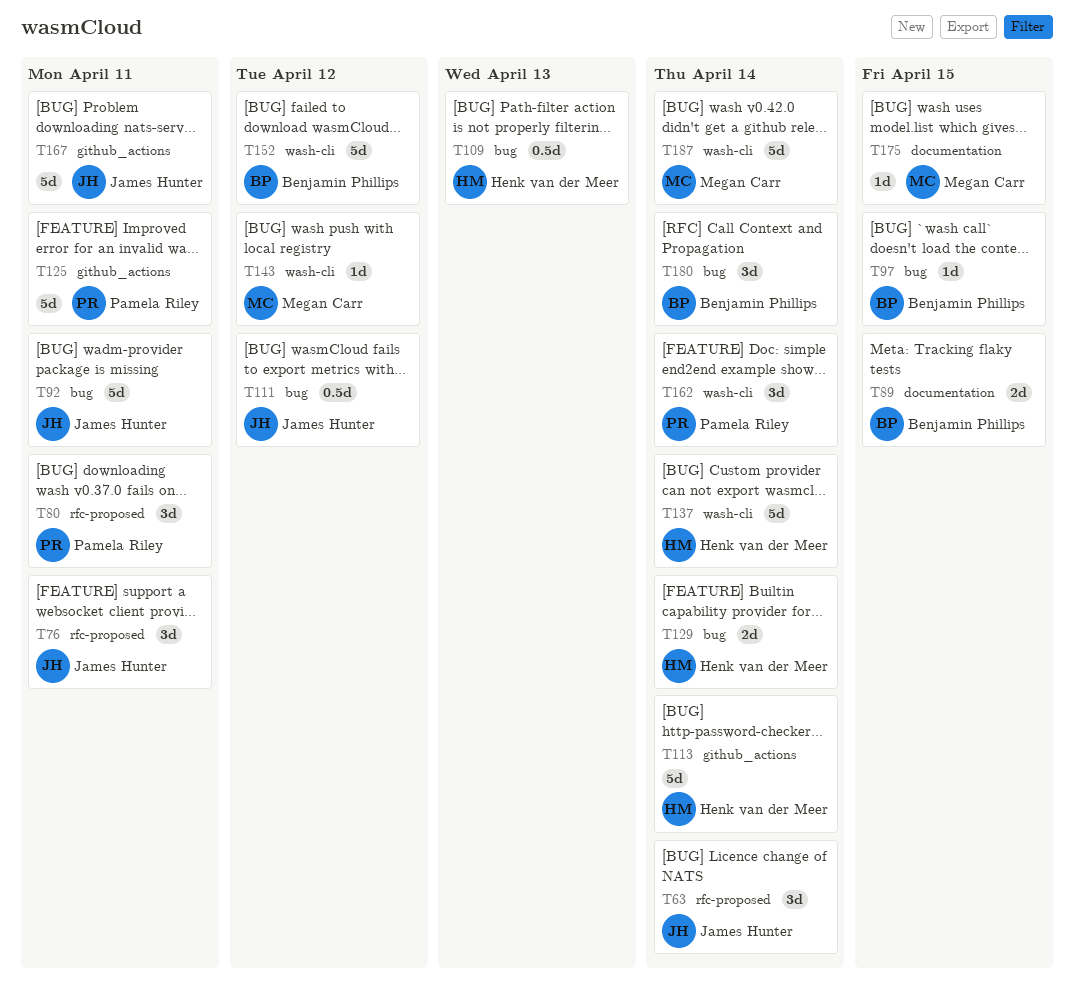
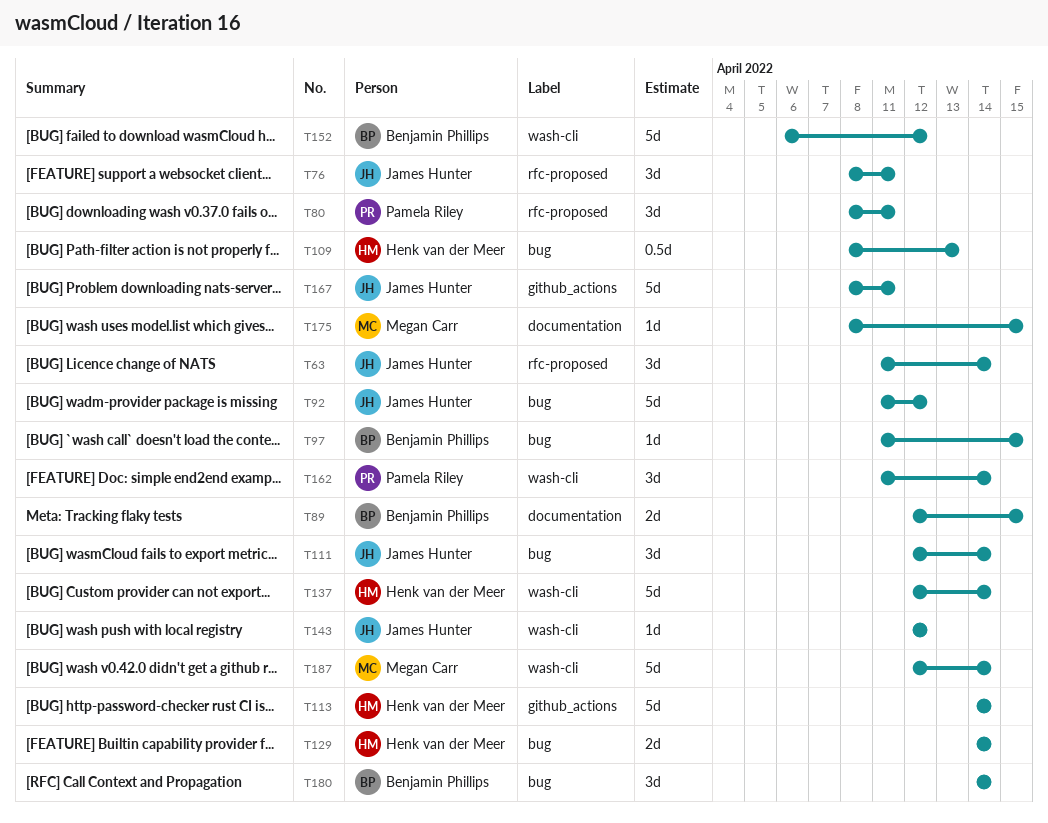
T92, due: Apr 11 -> Apr 12
T111, estimate: 0.5d -> 3d
T111, due: Apr 12 -> Apr 14
T125: present -> none
T143, owner: Megan Carr -> James Hunter

